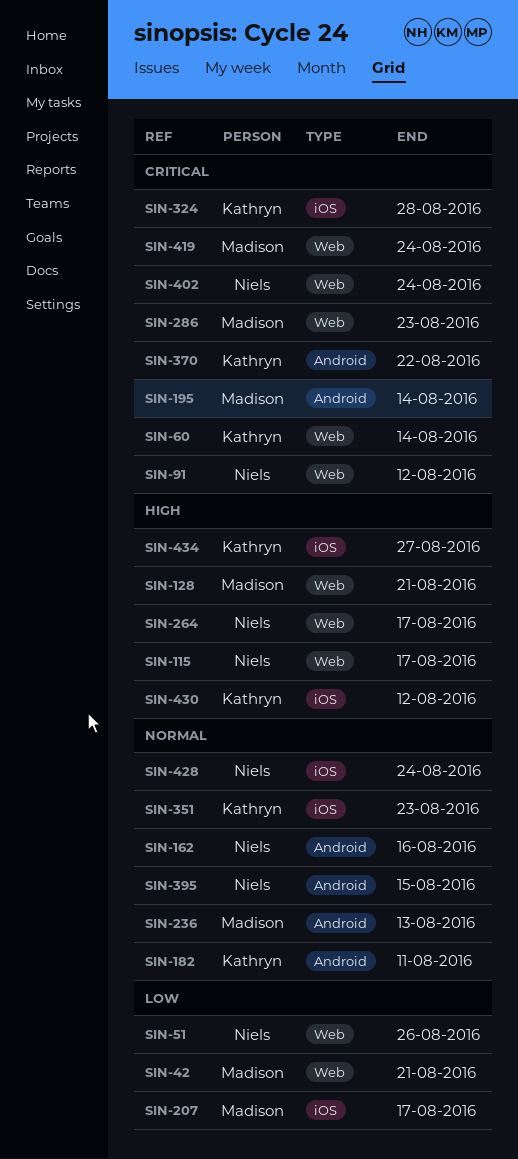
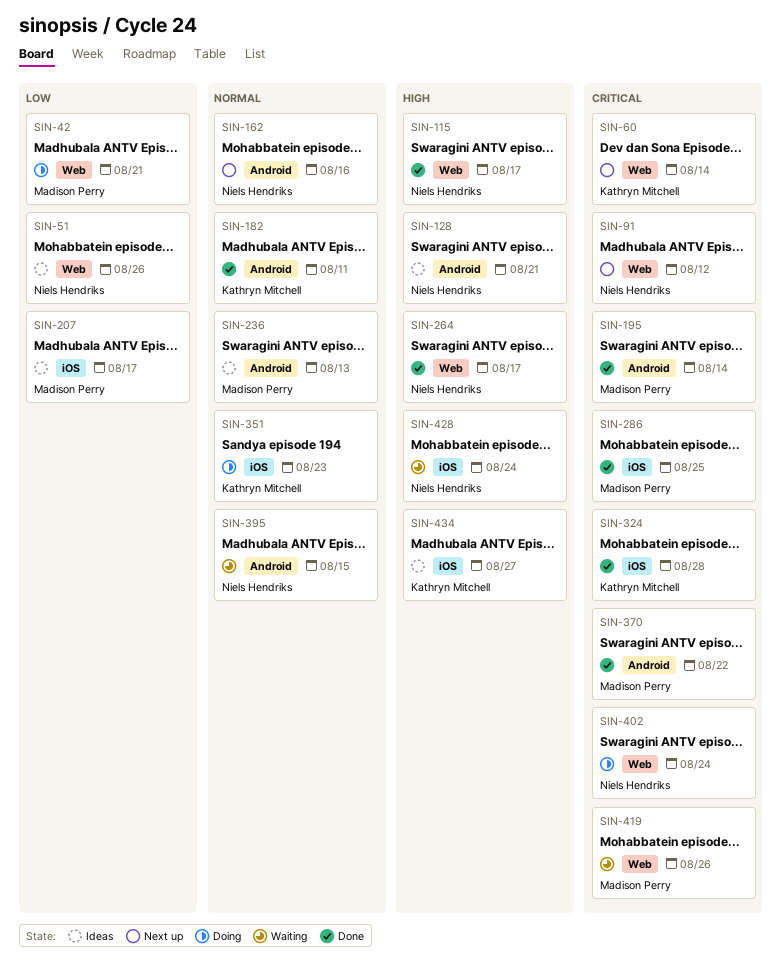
SIN-128, owner: Madison Perry -> Niels Hendriks
SIN-128, label: Web -> Android
SIN-286, label: Web -> iOS
SIN-286, due: Aug 23 -> Aug 25
SIN-370, owner: Kathryn Mitchell -> Madison Perry
SIN-419, due: Aug 24 -> Aug 26
SIN-428, priority: Normal -> High
SIN-430: present -> none

